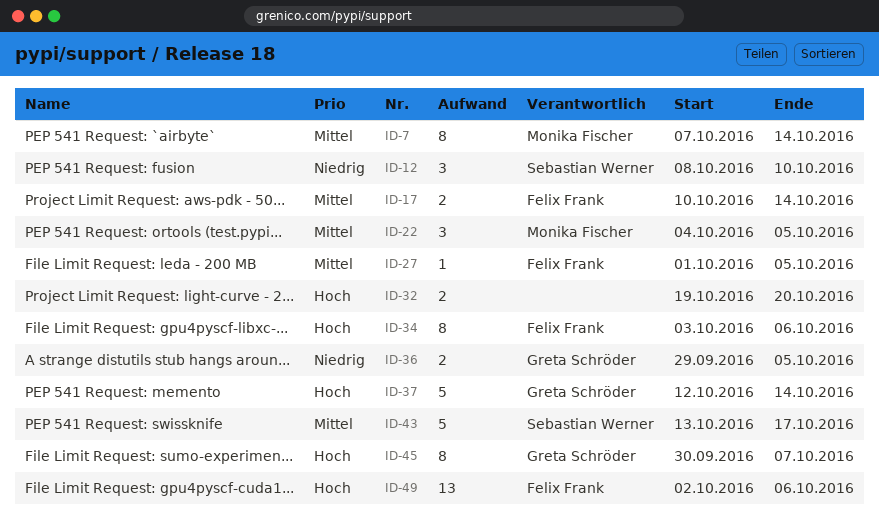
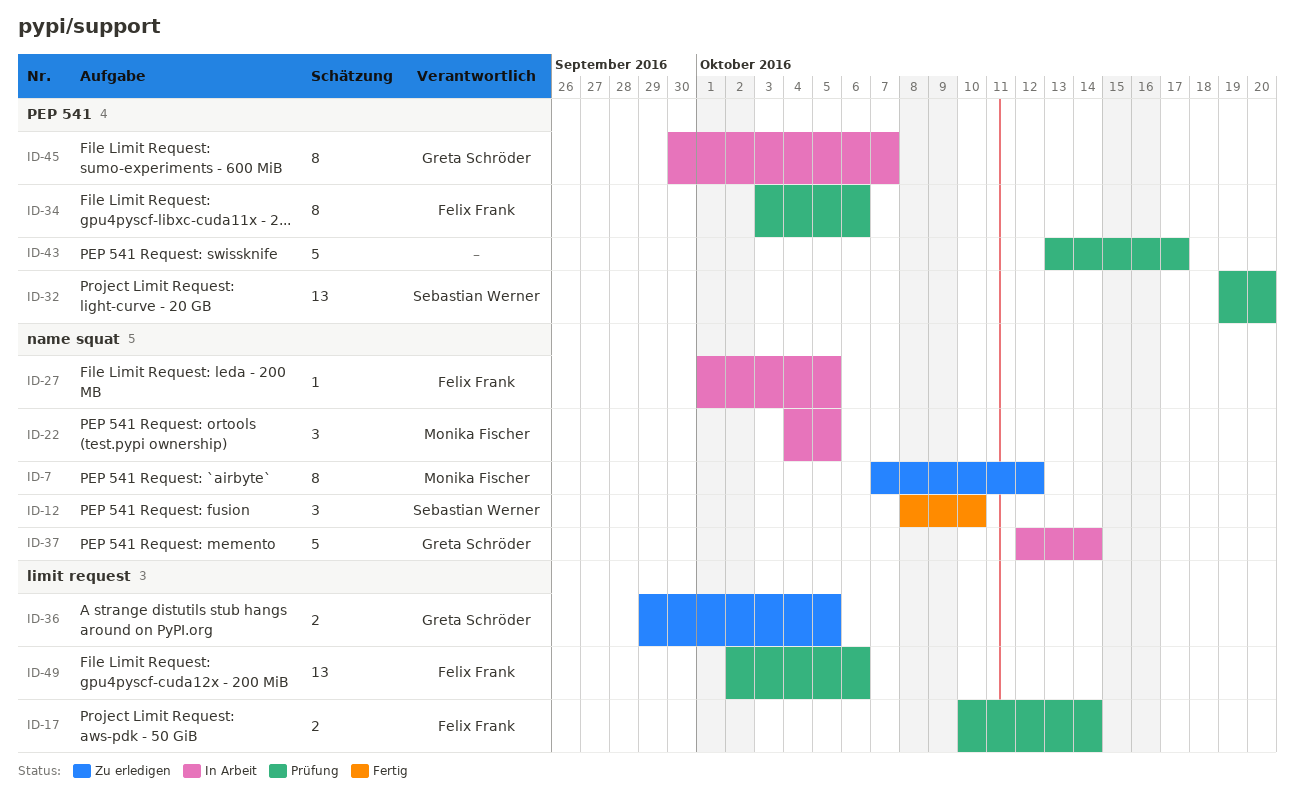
ID-7, due: Oct 14 -> Oct 12
ID-32, owner: none -> Sebastian Werner
ID-32, estimate: 2 -> 13
ID-43, owner: Sebastian Werner -> none

